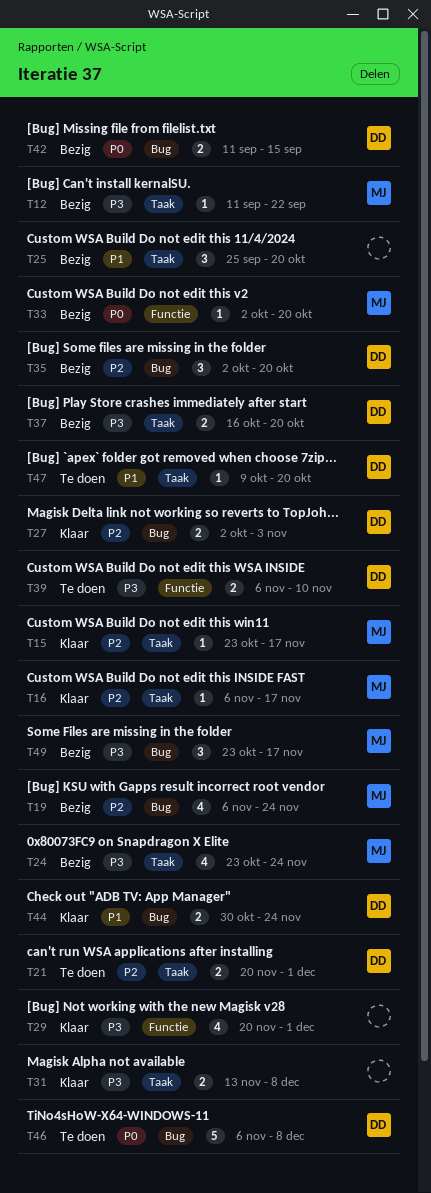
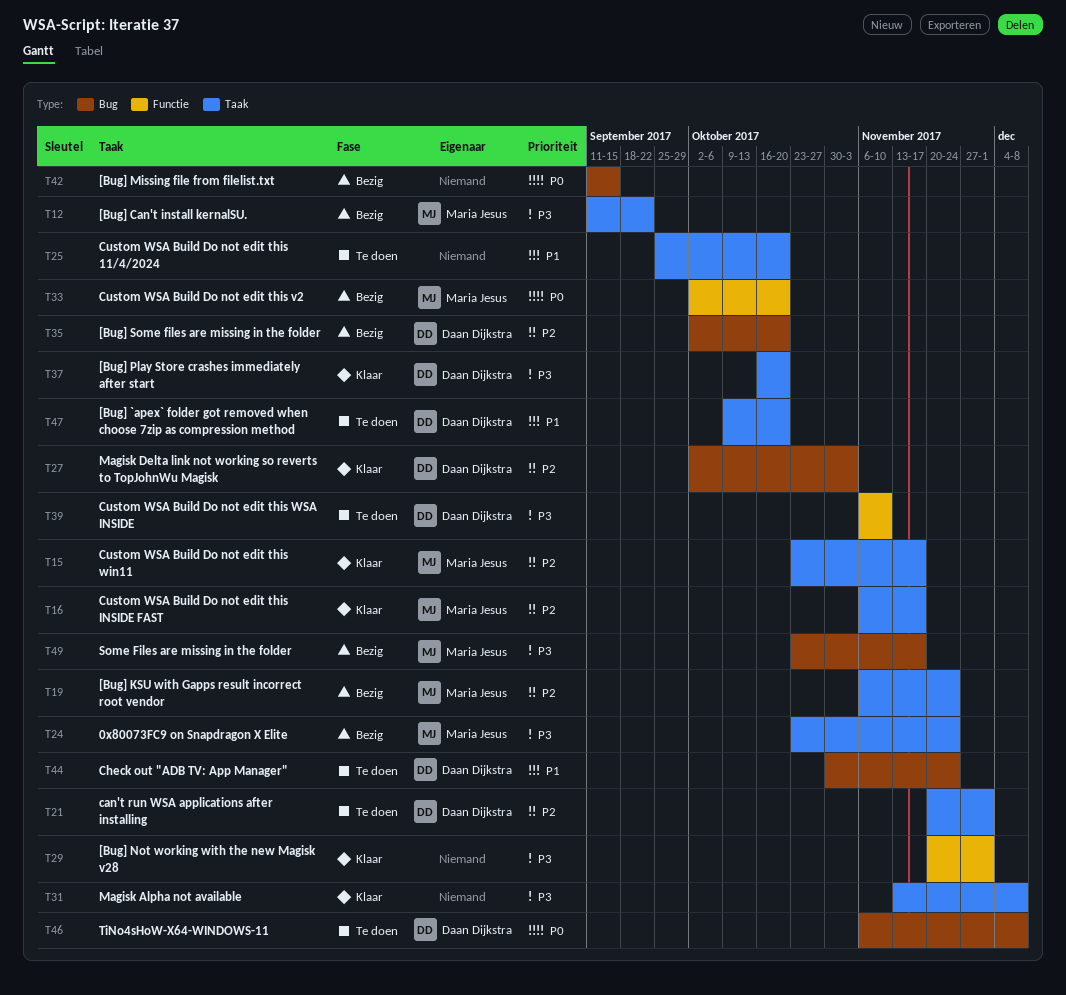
T19, label: Bug -> Taak
T25, status: Bezig -> Te doen
T37, status: Bezig -> Klaar
T42, owner: Daan Dijkstra -> none
T44, status: Klaar -> Te doen

